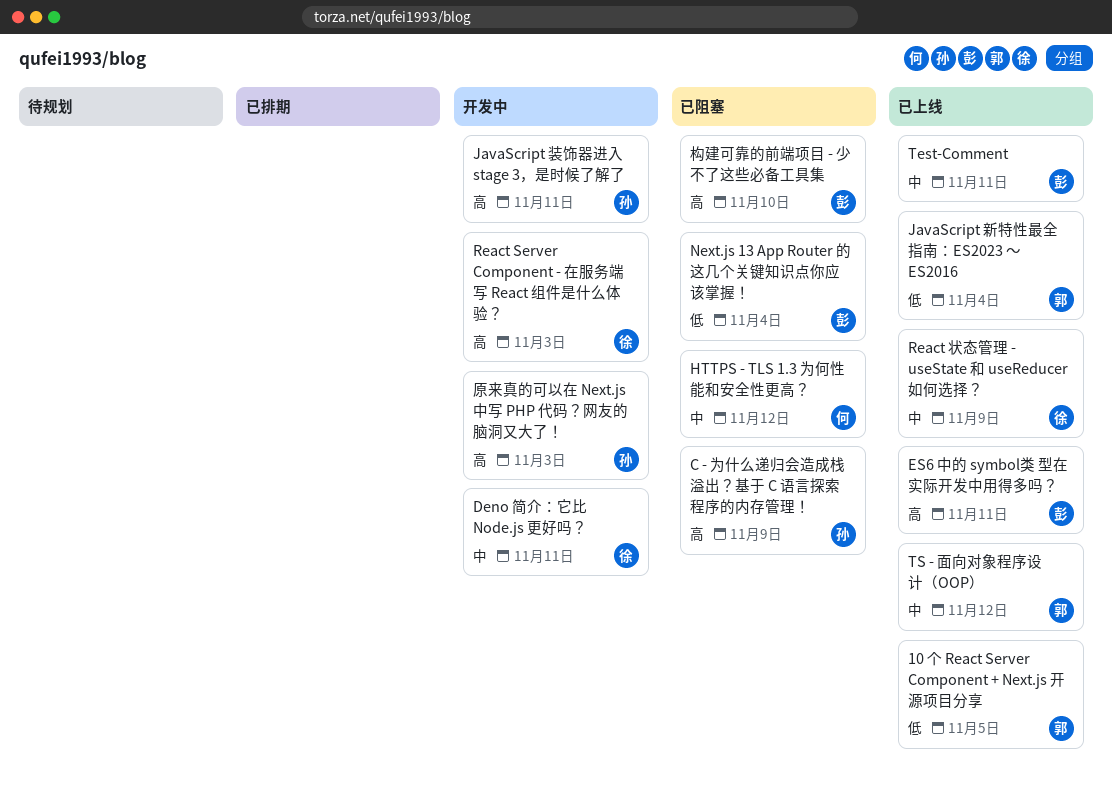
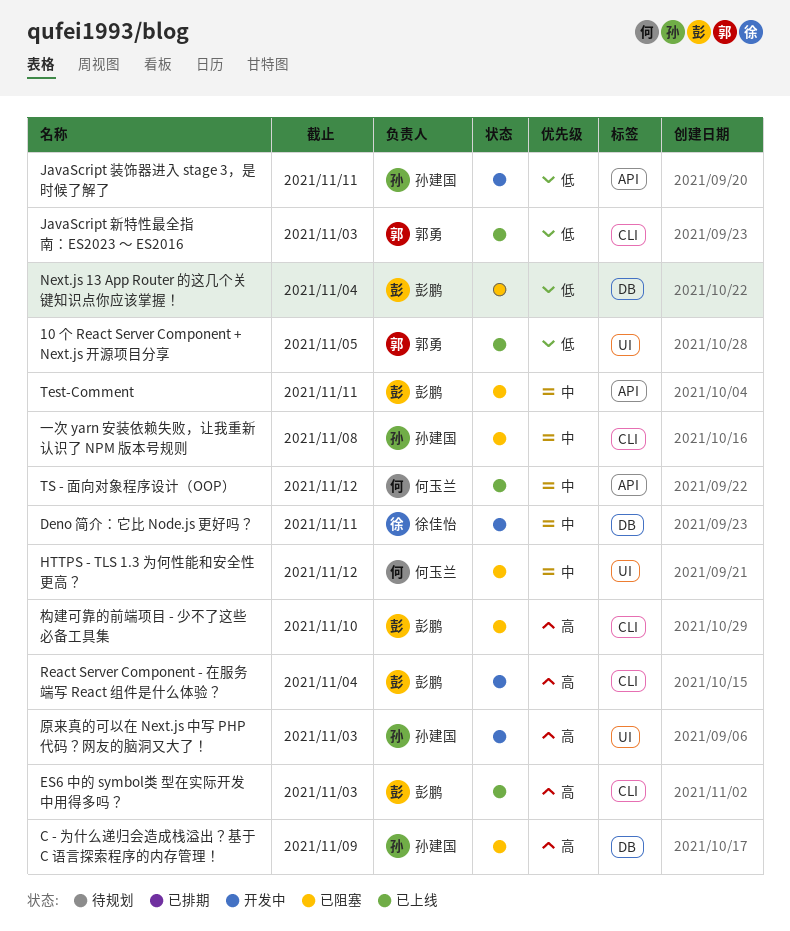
ES6 中的 symbol类 型在实际开发中用得多吗？, due: Nov 11 -> Nov 3
JavaScript 新特性最全指南：ES2023 ～ ES2016, due: Nov 4 -> Nov 3
JavaScript 装饰器进入 stage 3，是时候了解了, priority: 高 -> 低
React Server Component - 在服务端写 React 组件是什么体验？, owner: 徐佳怡 -> 彭鹏
React Server Component - 在服务端写 React 组件是什么体验？, due: Nov 3 -> Nov 4
React 状态管理 - useState 和 useReducer 如何选择？: present -> none
Test-Comment, status: 已上线 -> 已阻塞
TS - 面向对象程序设计（OOP）, owner: 郭勇 -> 何玉兰
一次 yarn 安装依赖失败，让我重新认识了 NPM 版本号规则: none -> present

